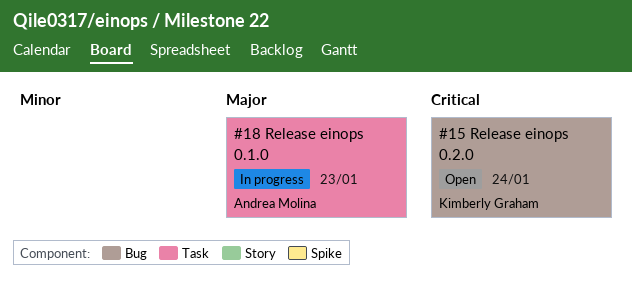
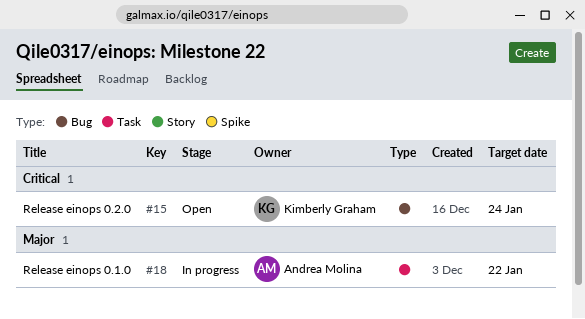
#18, due: Jan 23 -> Jan 22

